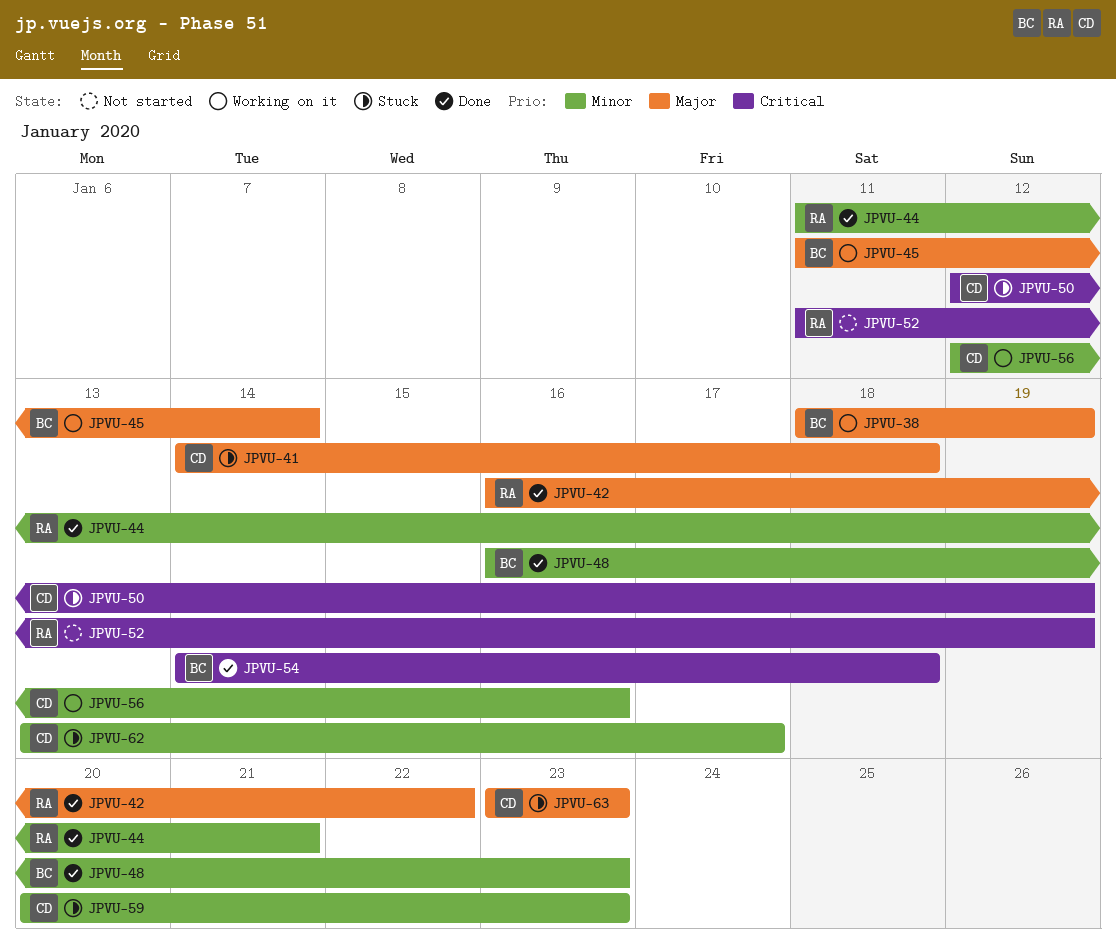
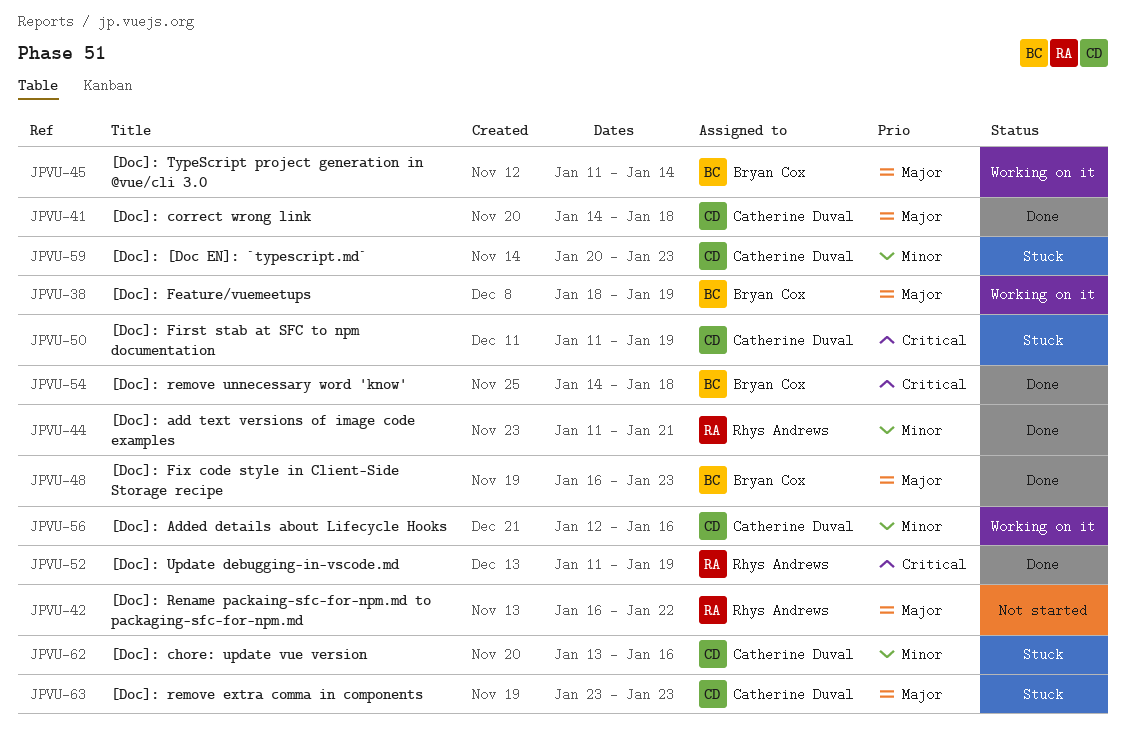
JPVU-41, status: Stuck -> Done
JPVU-42, status: Done -> Not started
JPVU-48, priority: Minor -> Major
JPVU-50, start: Jan 12 -> Jan 11
JPVU-52, status: Not started -> Done
JPVU-62, due: Jan 17 -> Jan 16

